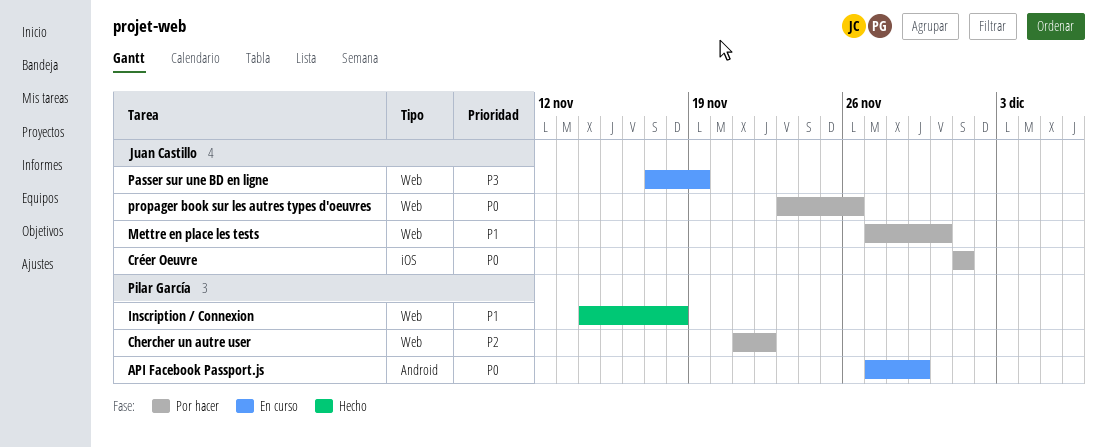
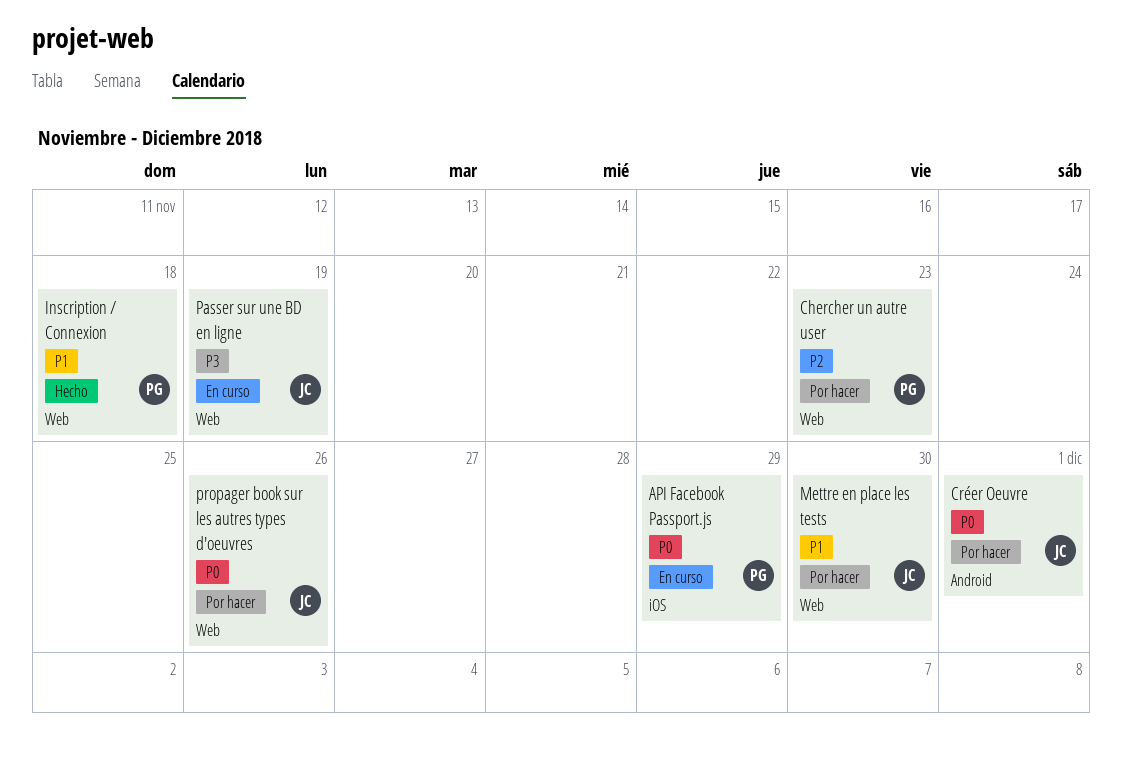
API Facebook Passport.js, label: Android -> iOS
Chercher un autre user, due: Nov 22 -> Nov 23
Créer Oeuvre, label: iOS -> Android

